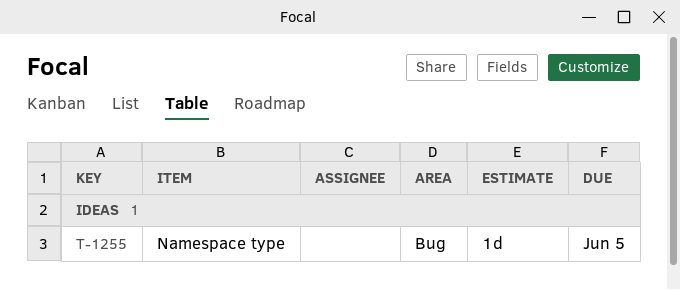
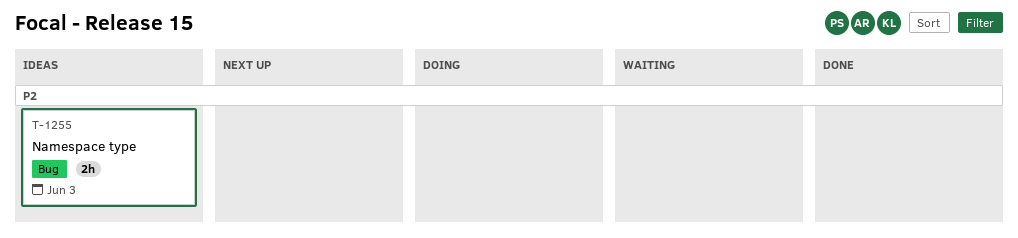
T-1255, estimate: 1d -> 2h
T-1255, due: Jun 5 -> Jun 3

